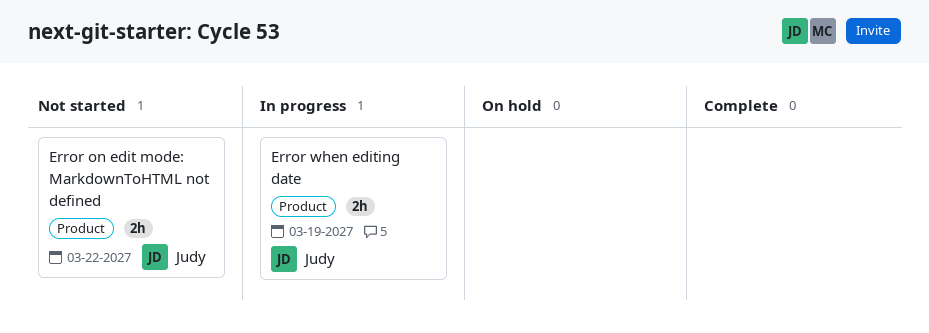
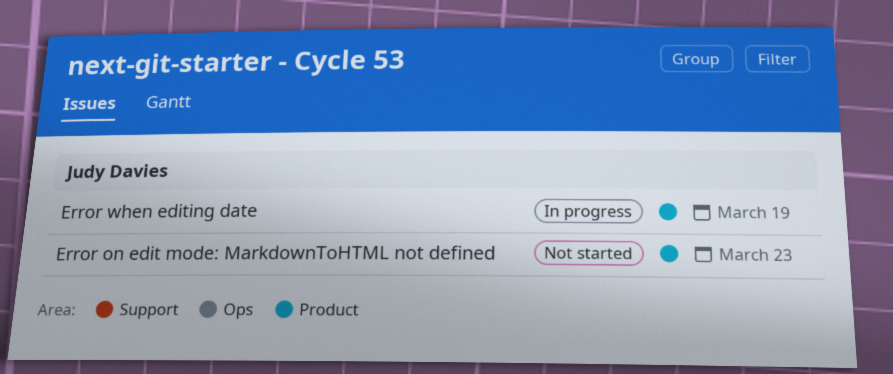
Error on edit mode: MarkdownToHTML not defined, due: Mar 22 -> Mar 23

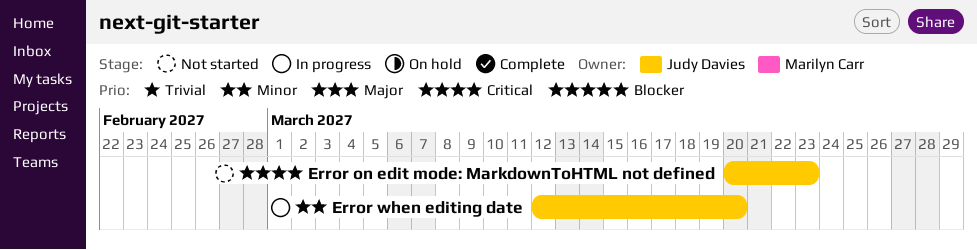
Error when editing date, due: Mar 19 -> Mar 20

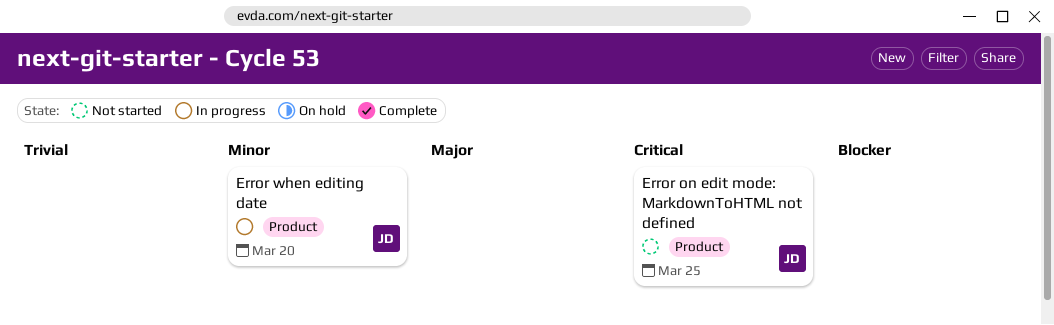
Error on edit mode: MarkdownToHTML not defined, due: Mar 23 -> Mar 25

